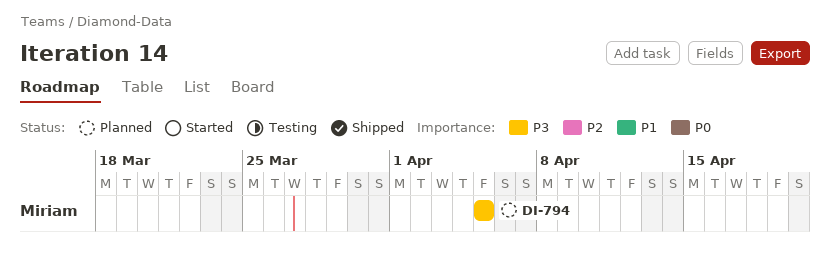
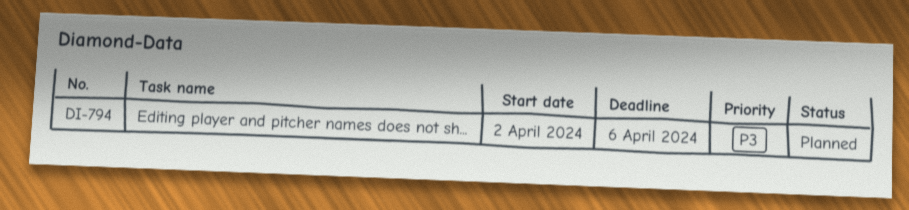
DI-794, start: Apr 5 -> Apr 2
DI-794, due: Apr 5 -> Apr 6

